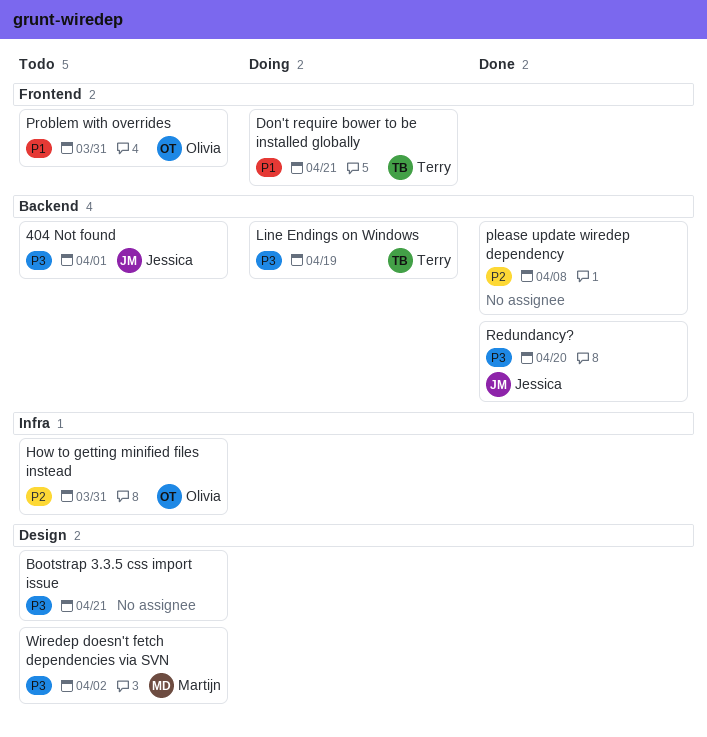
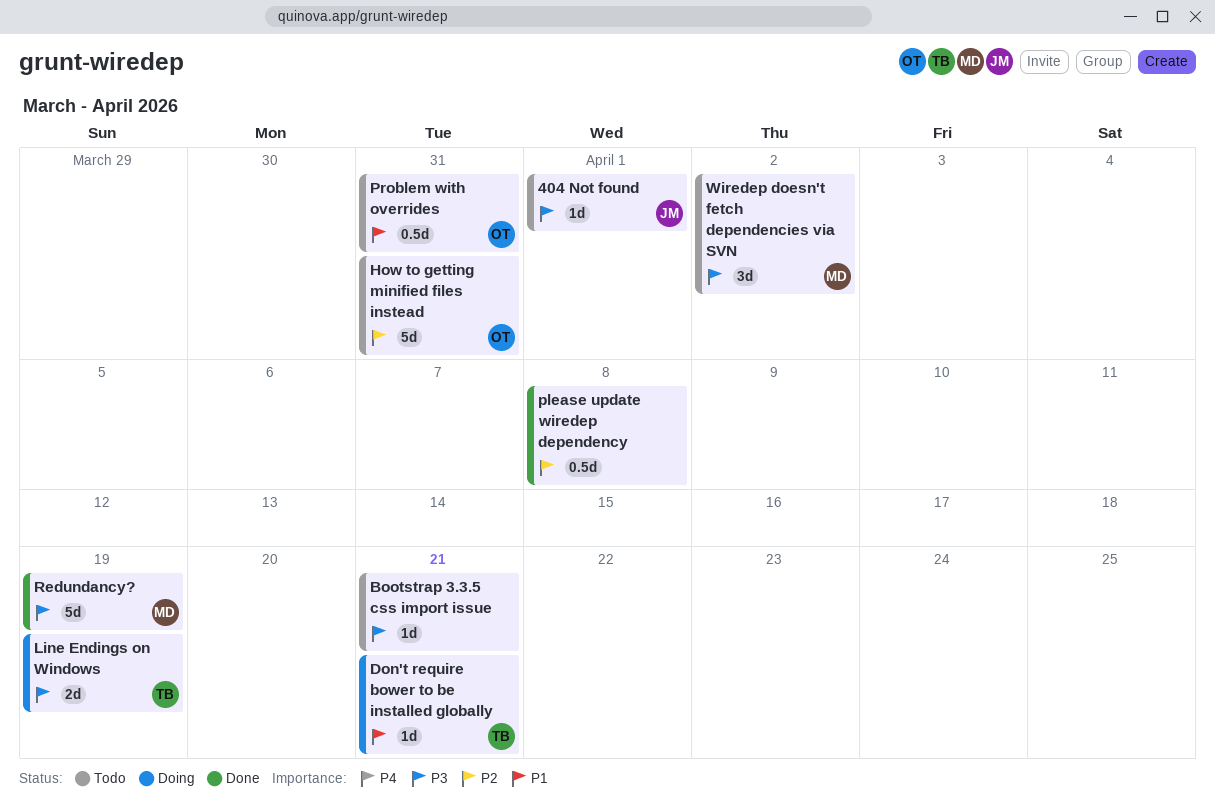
Redundancy?, owner: Jessica -> Martijn
Redundancy?, due: Apr 20 -> Apr 19

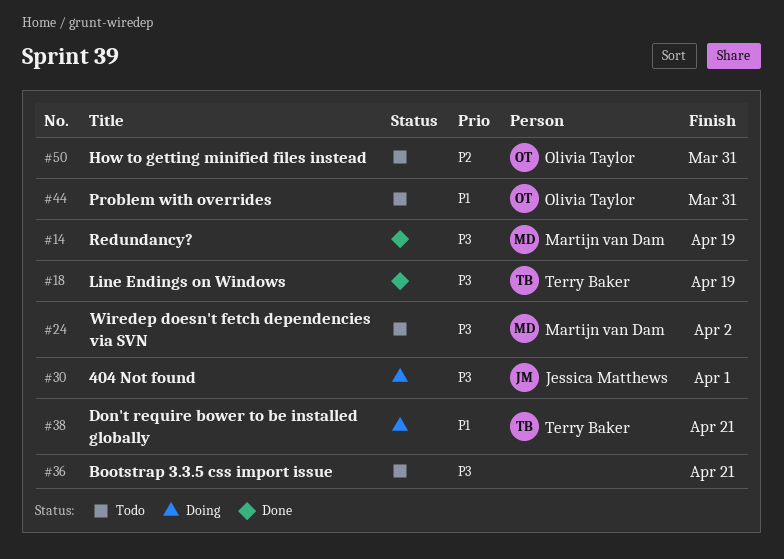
404 Not found, status: Todo -> Doing
Line Endings on Windows, status: Doing -> Done
please update wiredep dependency: present -> none

